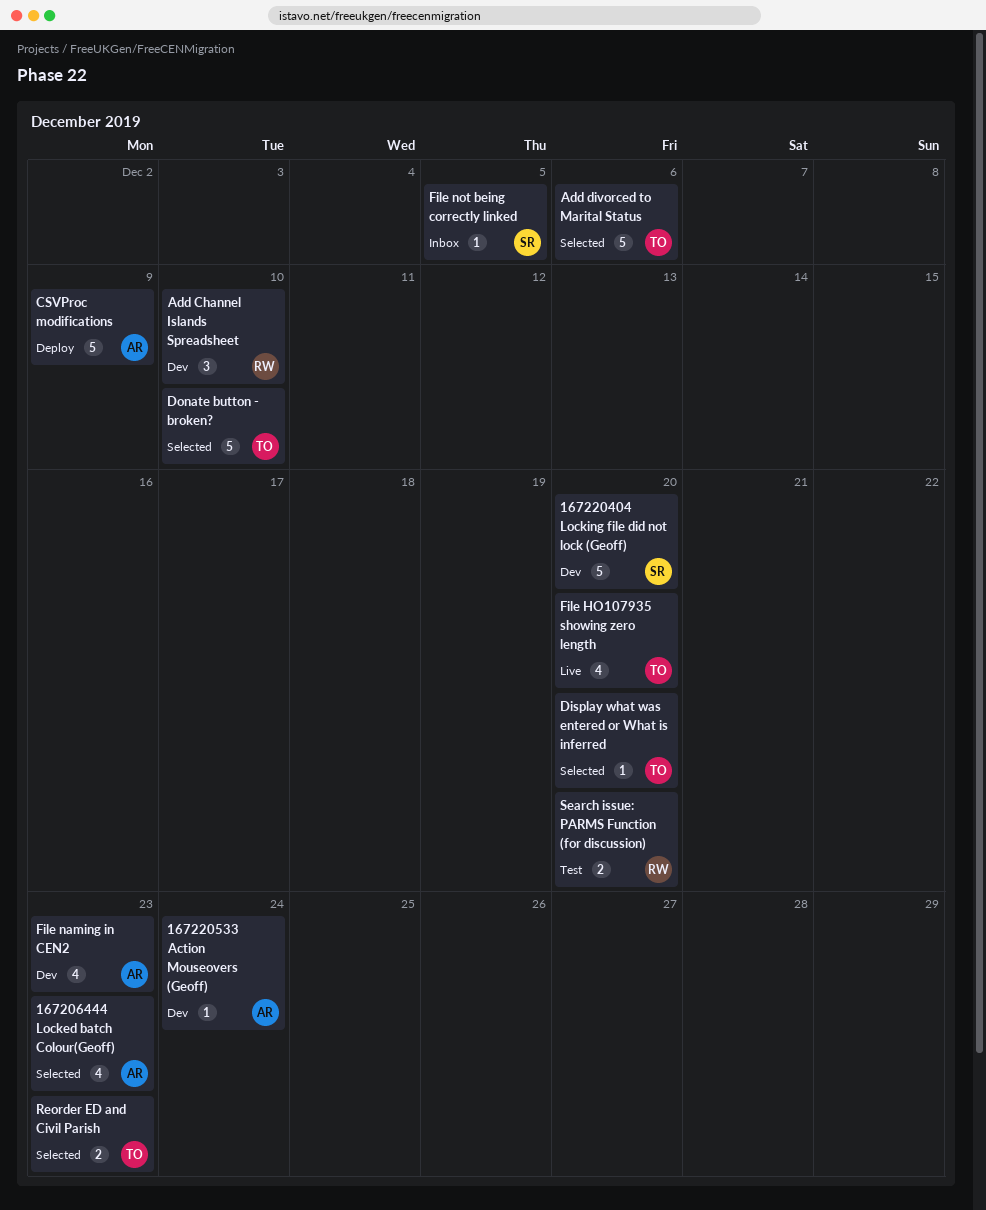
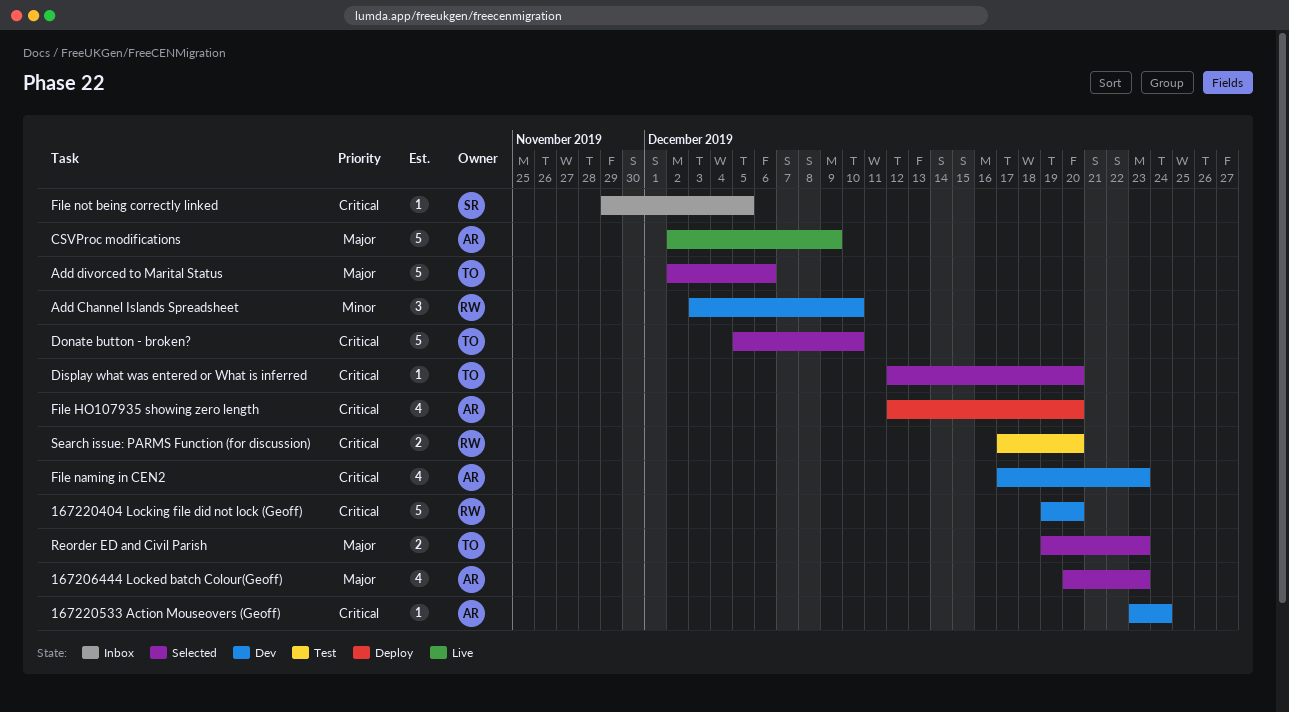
167220404 Locking file did not lock (Geoff), owner: SR -> RW
CSVProc modifications, status: Deploy -> Live
File HO107935 showing zero length, status: Live -> Deploy
File HO107935 showing zero length, owner: TO -> AR

